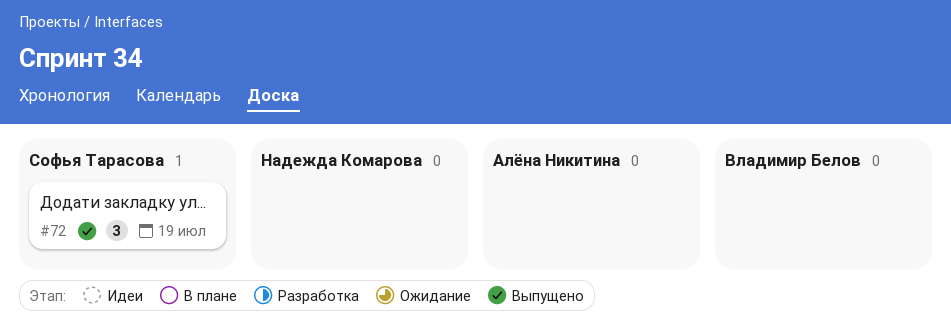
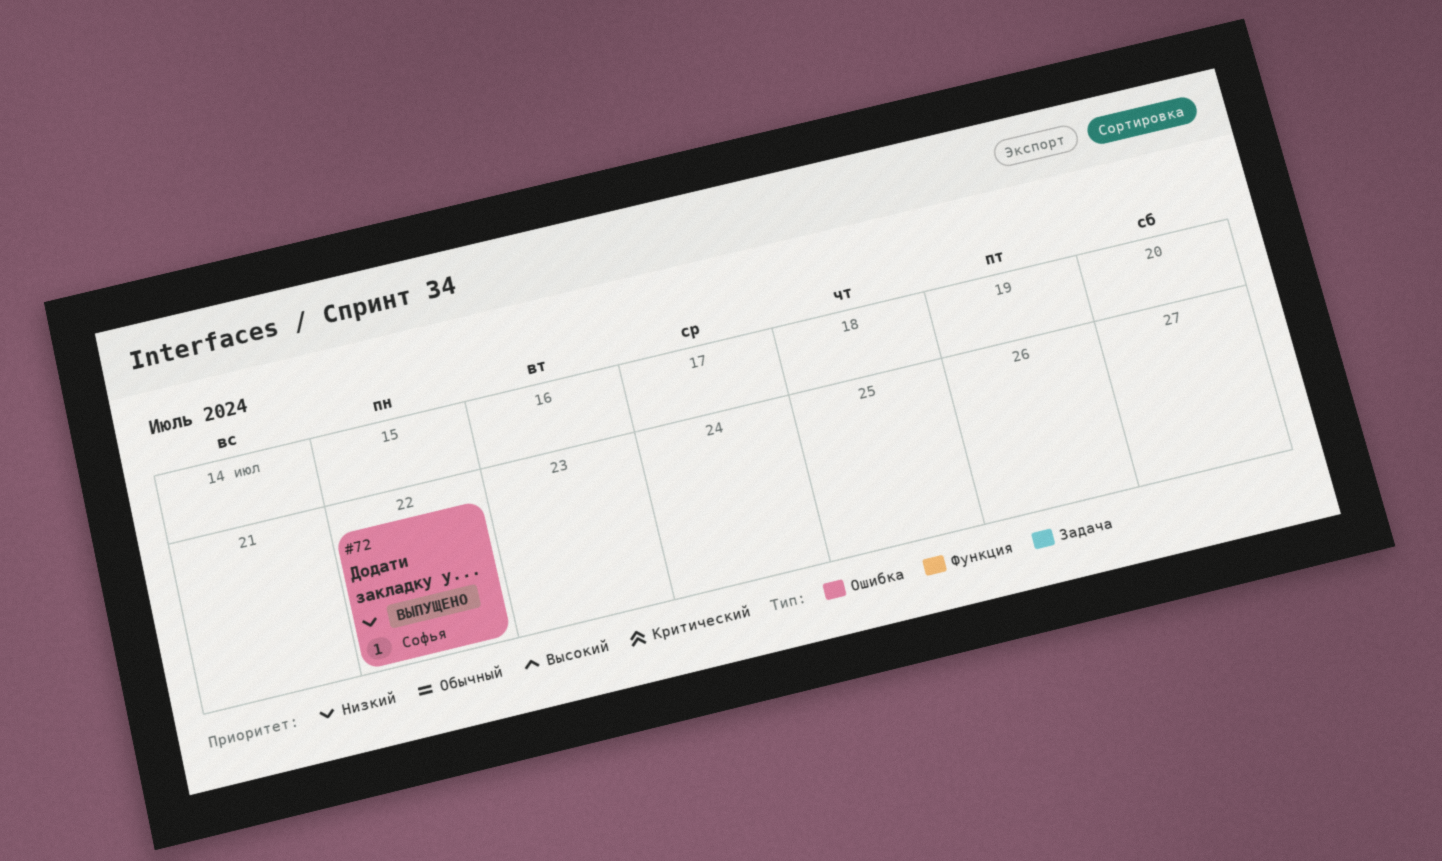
#72, estimate: 3 -> 1
#72, due: Jul 19 -> Jul 22

